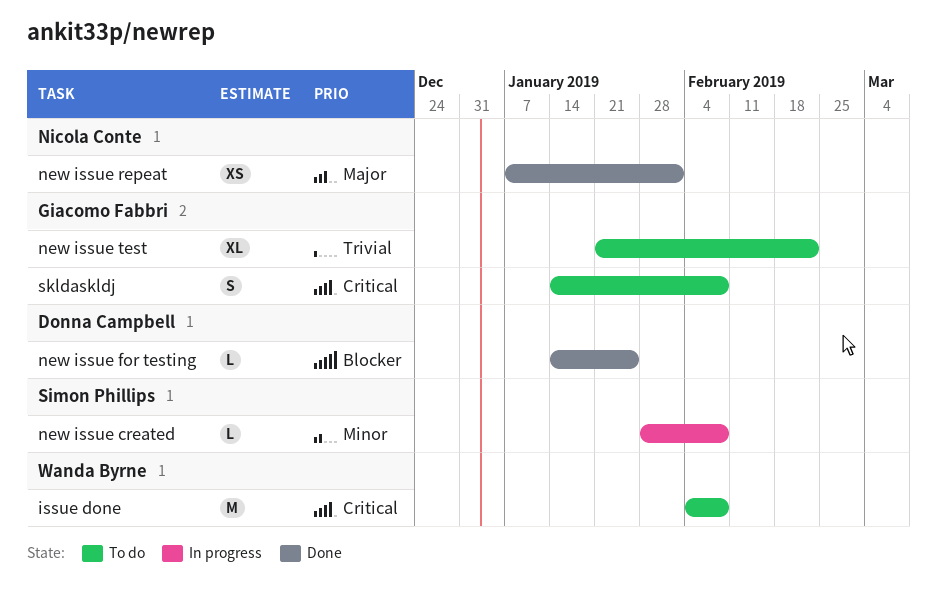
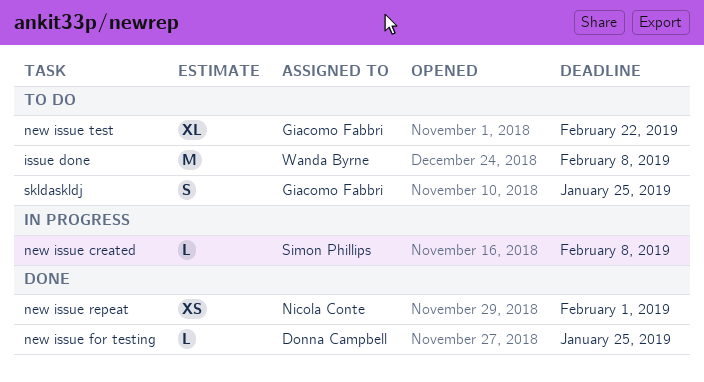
skldaskldj, due: Feb 8 -> Jan 25

